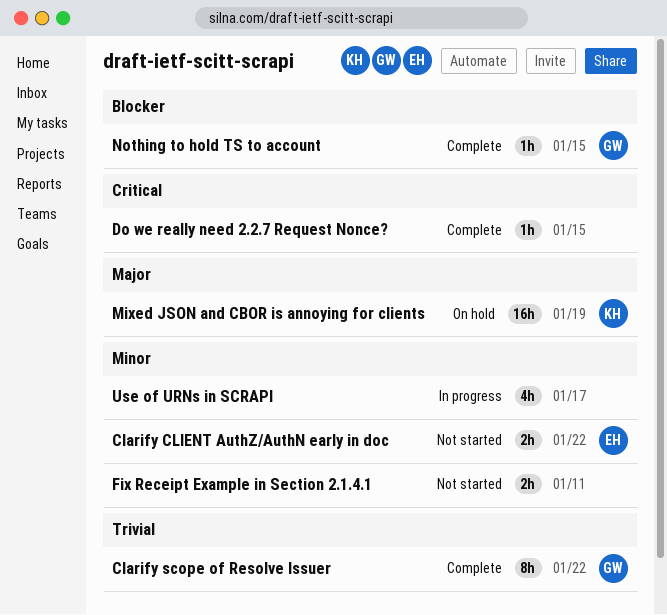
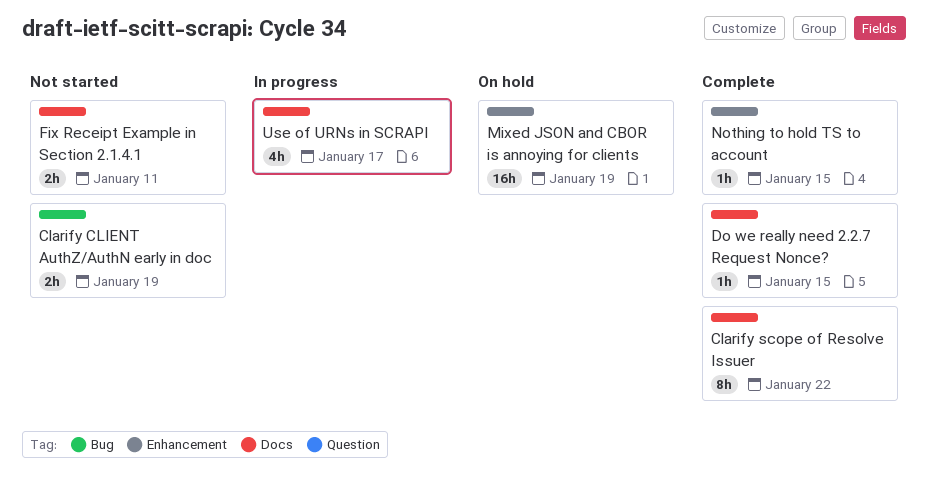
Clarify CLIENT AuthZ/AuthN early in doc, due: Jan 22 -> Jan 19

